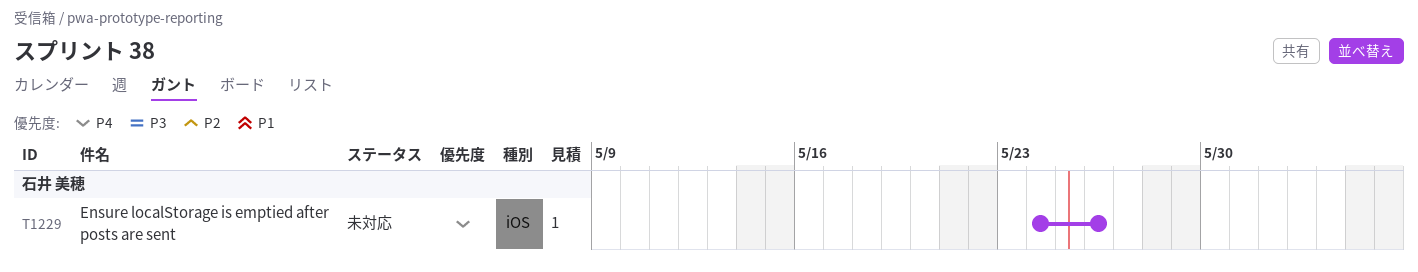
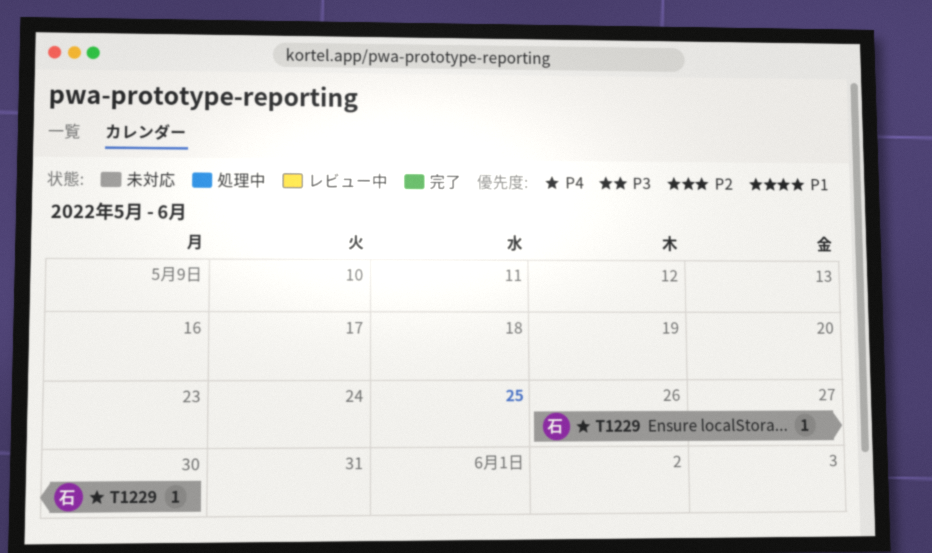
T1229, start: May 24 -> May 26
T1229, due: May 26 -> May 30

